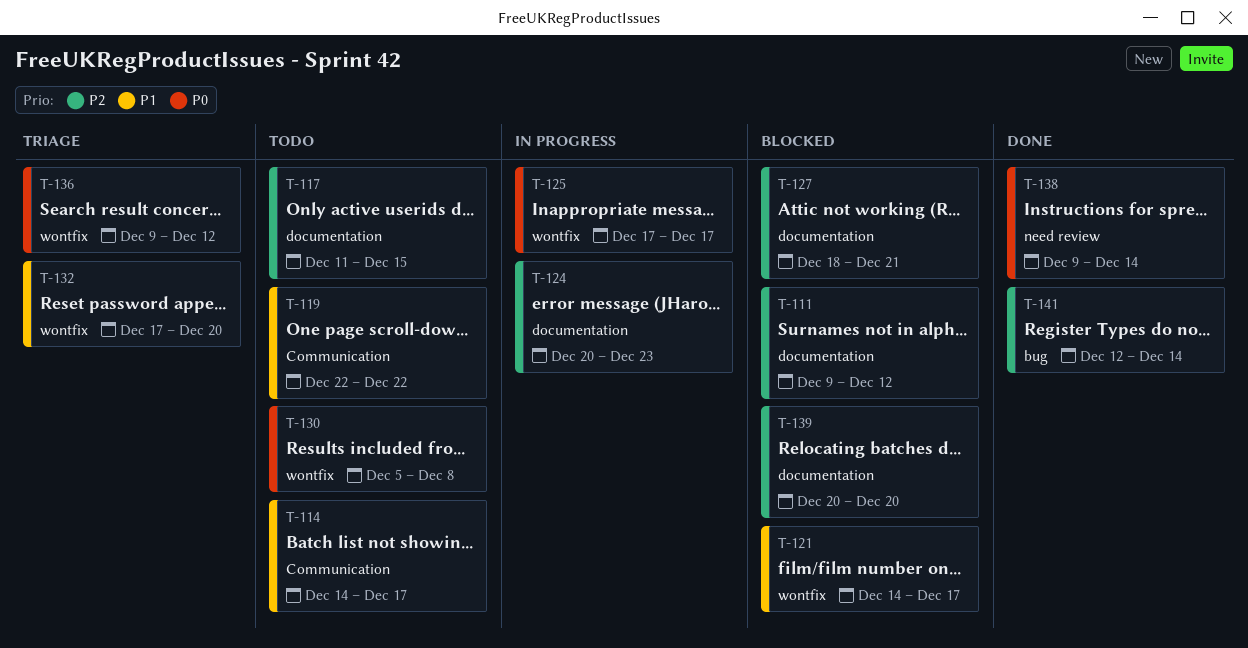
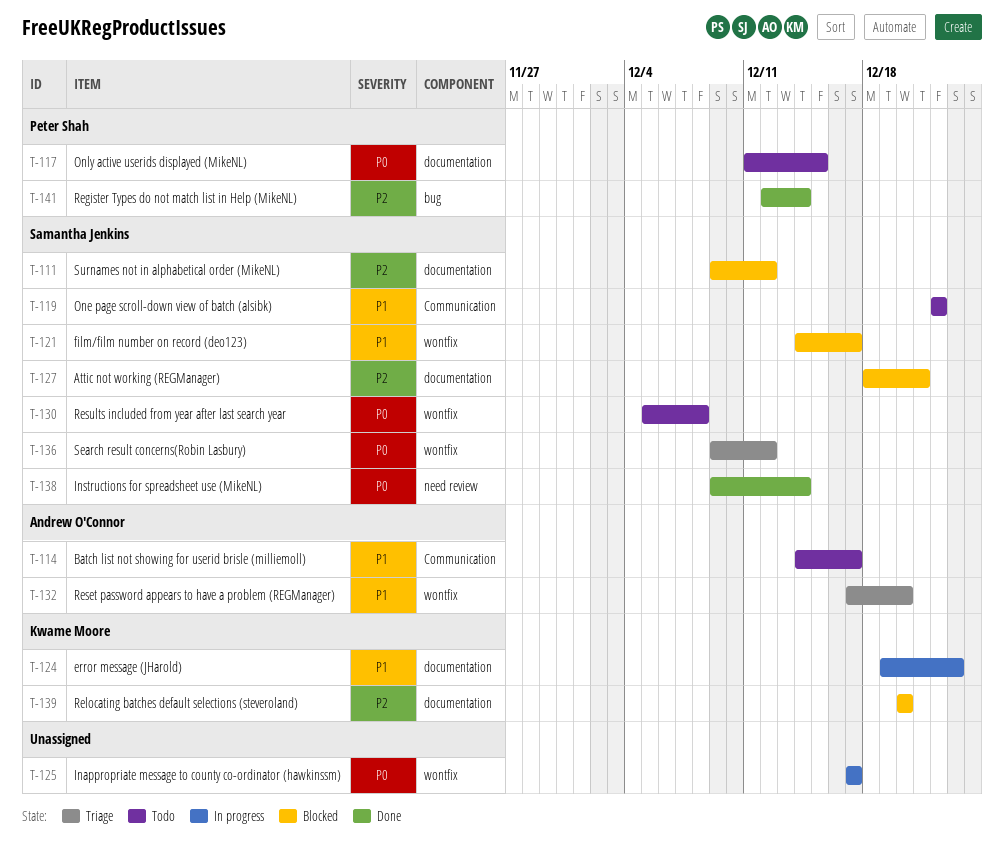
T-117, priority: P2 -> P0
T-124, priority: P2 -> P1
T-124, start: Dec 20 -> Dec 19

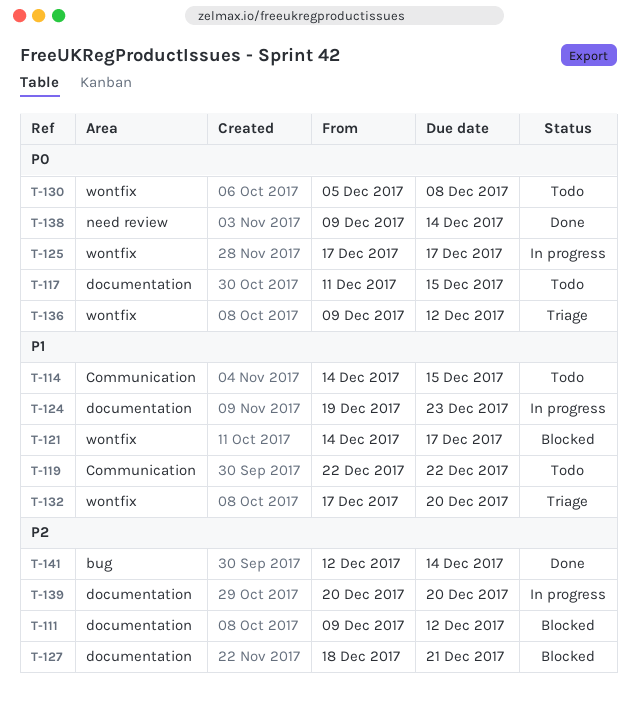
T-114, due: Dec 17 -> Dec 15
T-139, status: Blocked -> In progress

